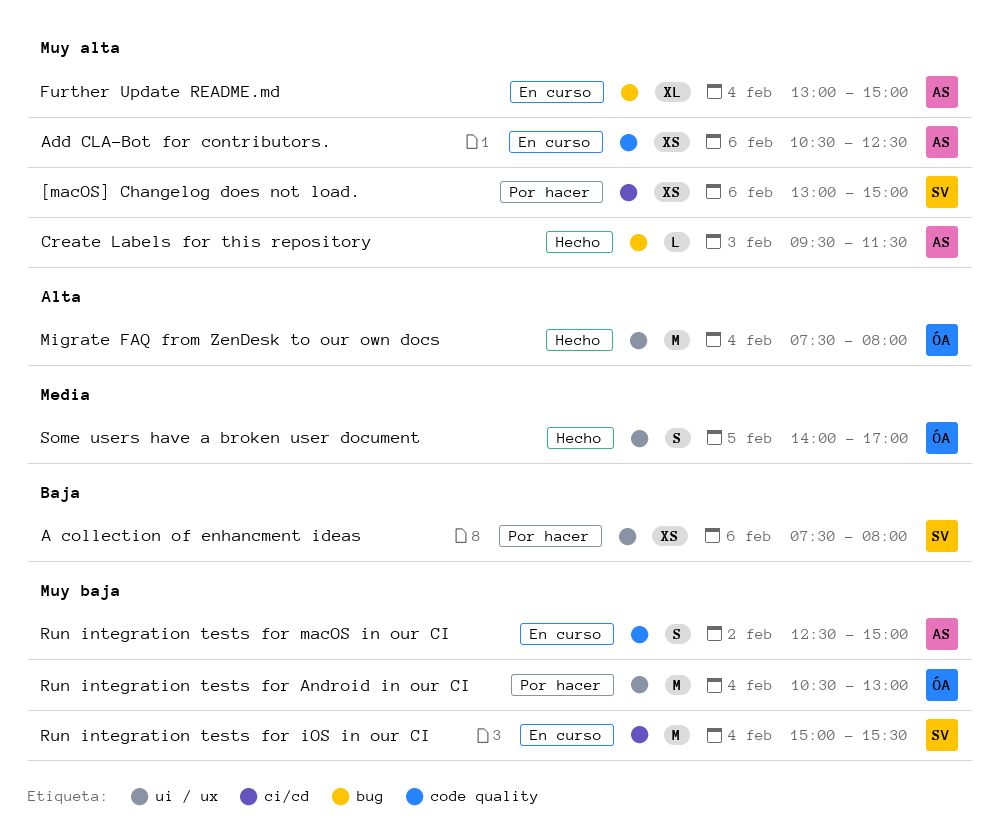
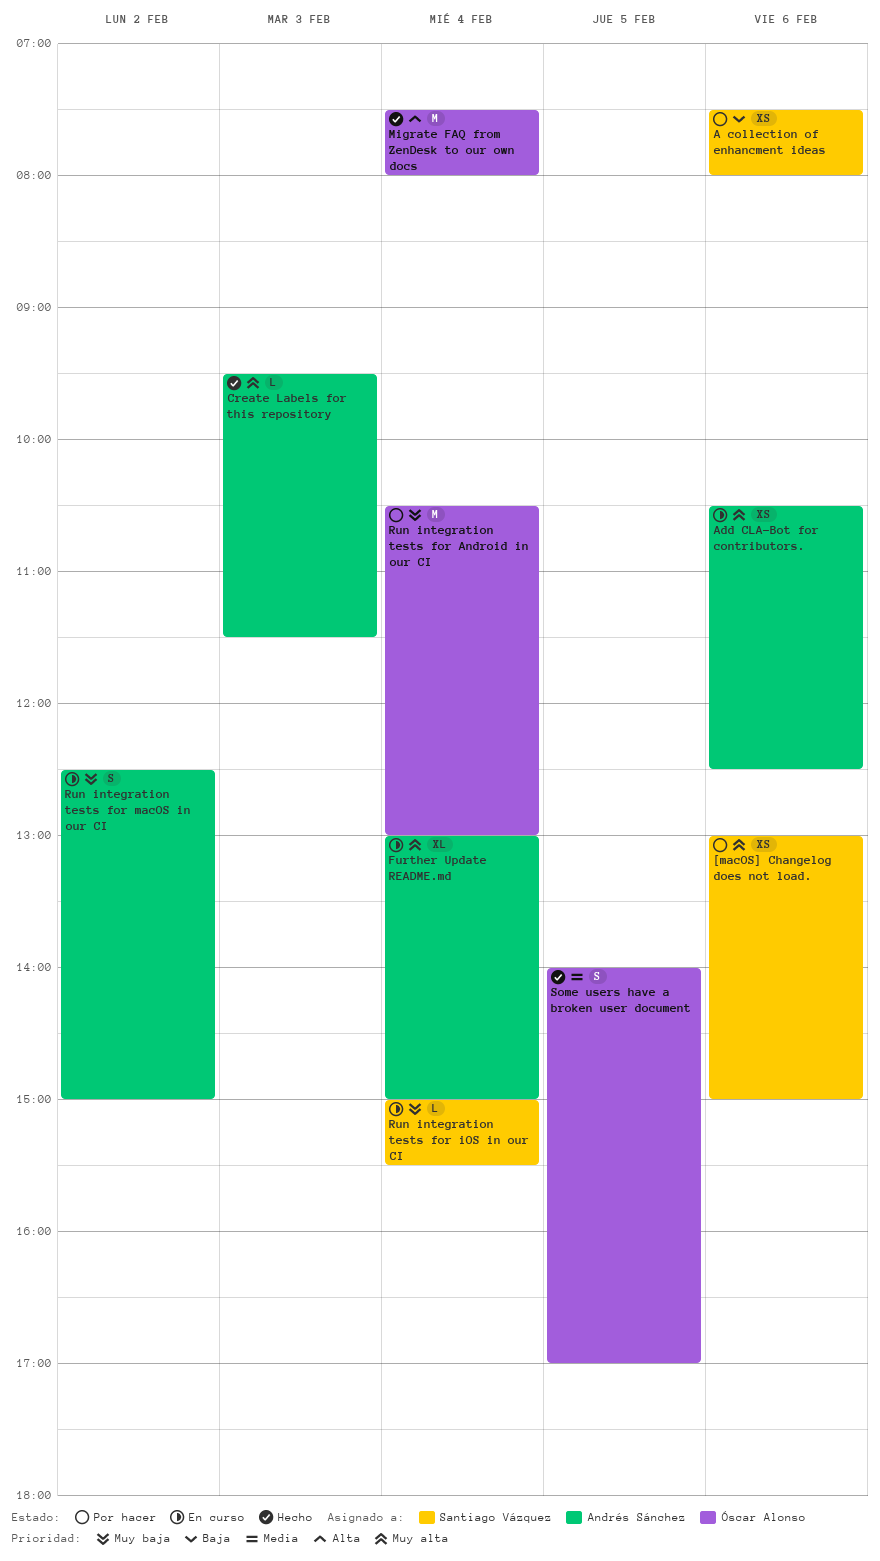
Run integration tests for iOS in our CI, estimate: M -> L

